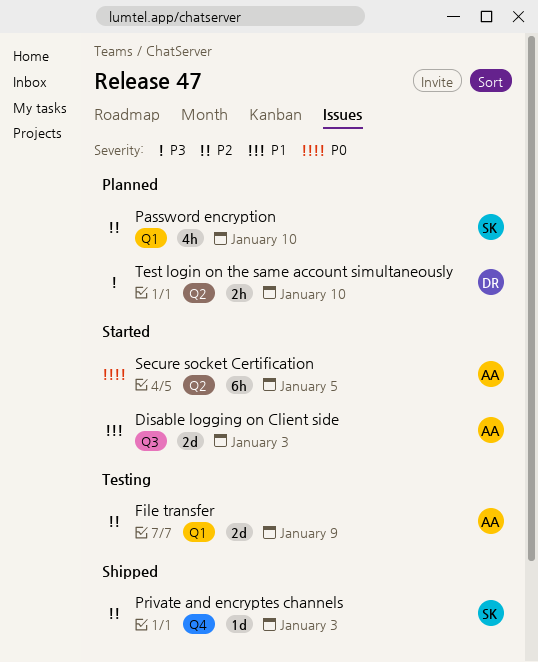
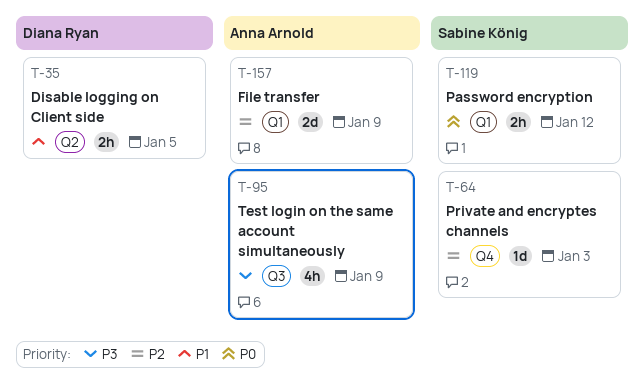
Disable logging on Client side, owner: Anna Arnold -> Diana Ryan
Disable logging on Client side, label: Q3 -> Q2
Disable logging on Client side, estimate: 2d -> 2h
Disable logging on Client side, due: Jan 3 -> Jan 5
Password encryption, priority: P2 -> P0
Password encryption, estimate: 4h -> 2h
Password encryption, due: Jan 10 -> Jan 12
Secure socket Certification: present -> none
Test login on the same account simultaneously, owner: Diana Ryan -> Anna Arnold
Test login on the same account simultaneously, label: Q2 -> Q3
Test login on the same account simultaneously, estimate: 2h -> 4h
Test login on the same account simultaneously, due: Jan 10 -> Jan 9

